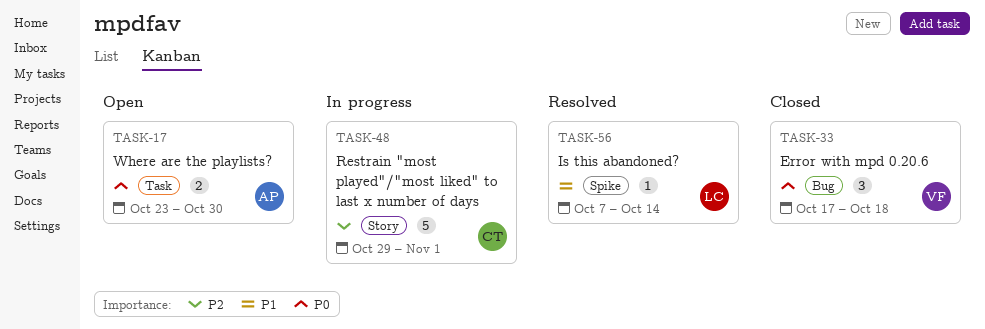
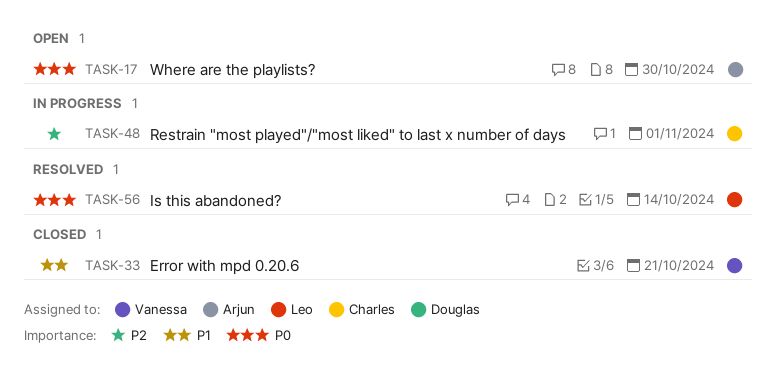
TASK-33, priority: P0 -> P1
TASK-33, due: Oct 18 -> Oct 21
TASK-56, priority: P1 -> P0

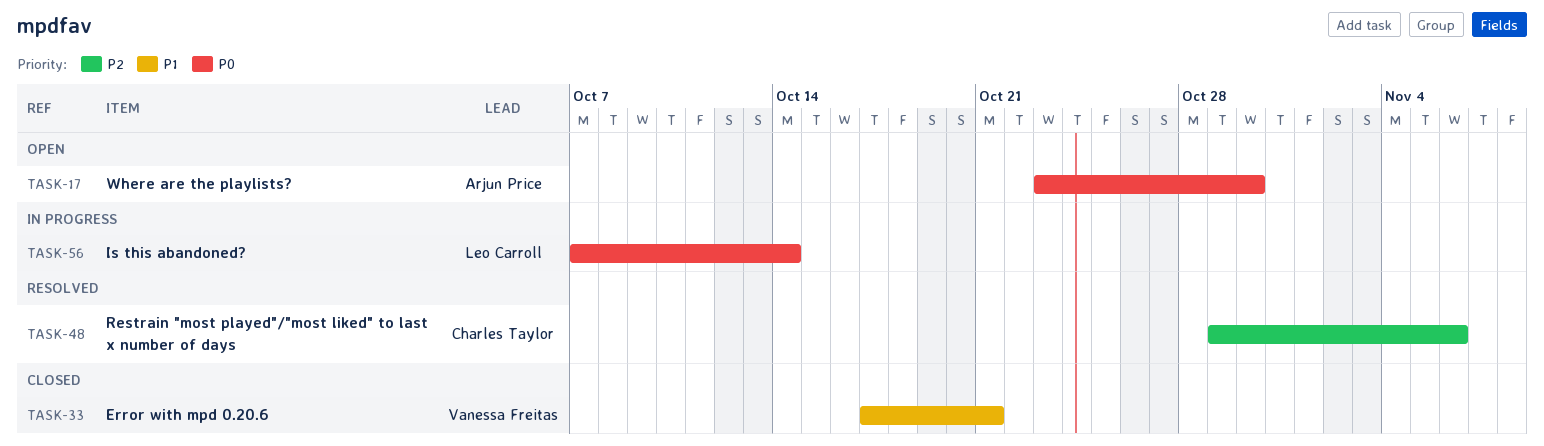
TASK-48, status: In progress -> Resolved
TASK-48, due: Nov 1 -> Nov 6
TASK-56, status: Resolved -> In progress

